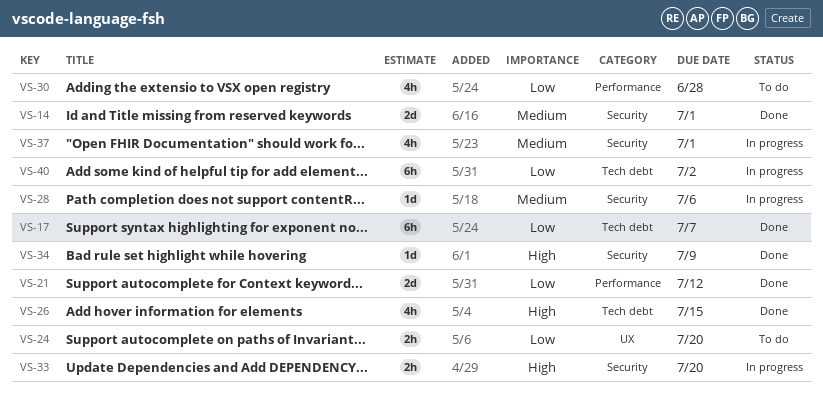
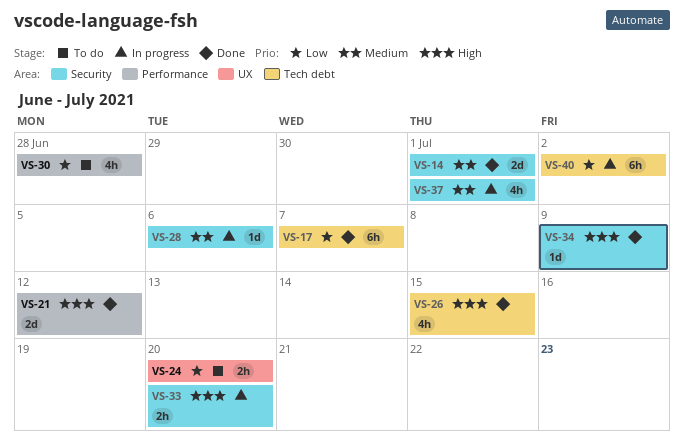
VS-21, priority: Low -> High

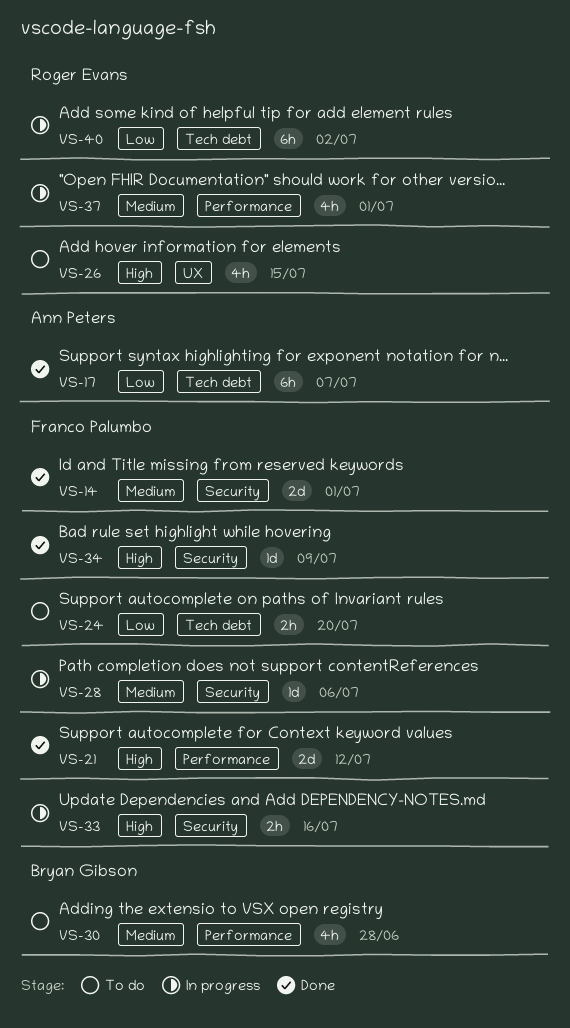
VS-24, label: UX -> Tech debt
VS-26, status: Done -> To do
VS-26, label: Tech debt -> UX
VS-30, priority: Low -> Medium
VS-33, due: Jul 20 -> Jul 16
VS-37, label: Security -> Performance

